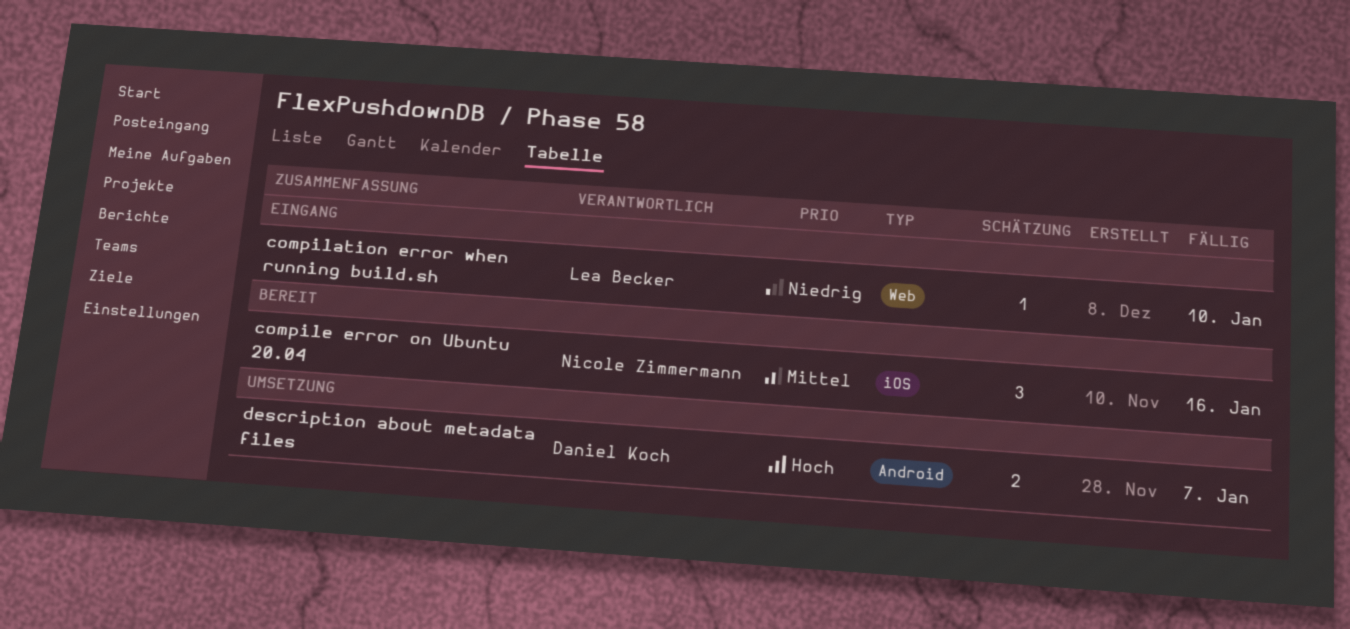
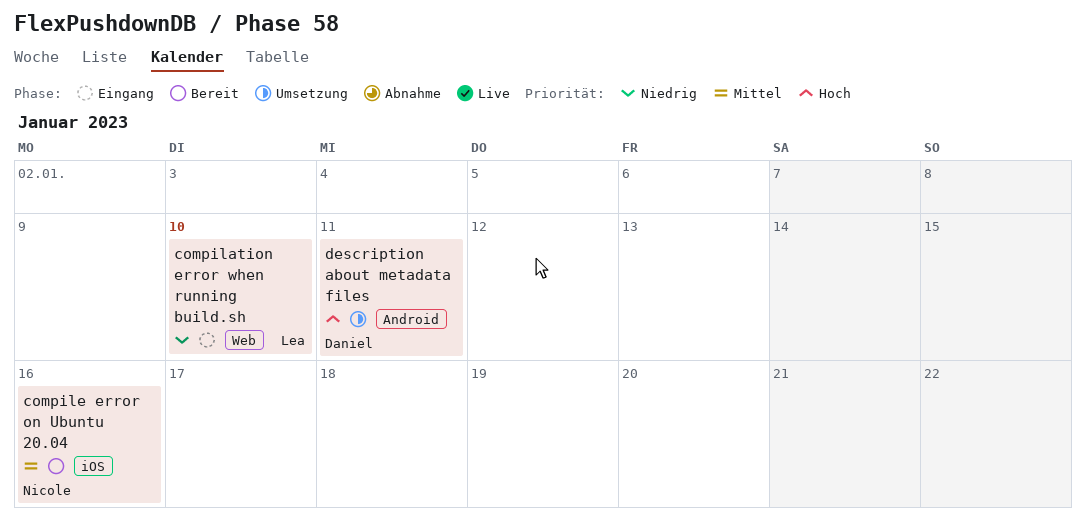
description about metadata files, due: Jan 7 -> Jan 11

